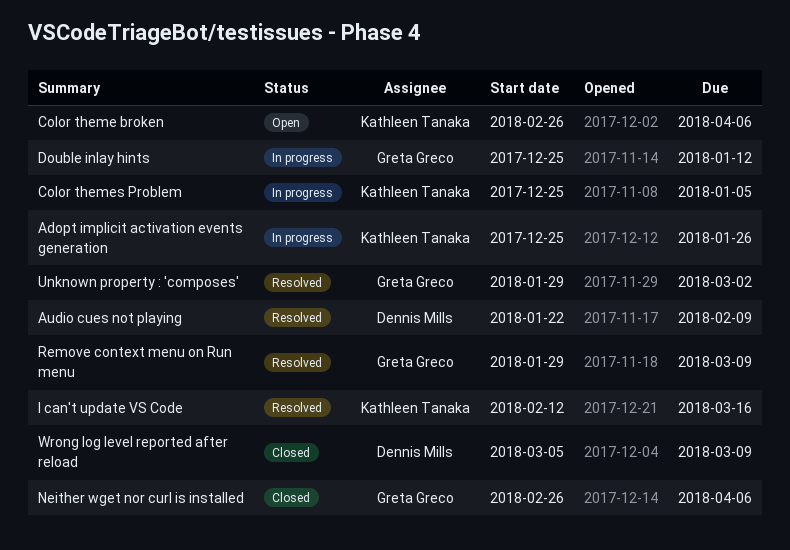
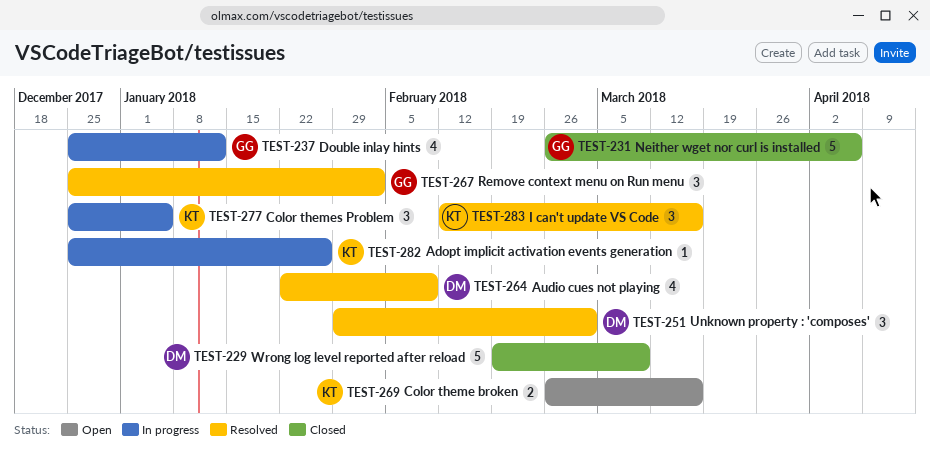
Color theme broken, due: Apr 6 -> Mar 16
Remove context menu on Run menu, start: Jan 29 -> Dec 25
Remove context menu on Run menu, due: Mar 9 -> Feb 2
Unknown property : 'composes', owner: Greta Greco -> Dennis Mills
Wrong log level reported after reload, start: Mar 5 -> Feb 19

